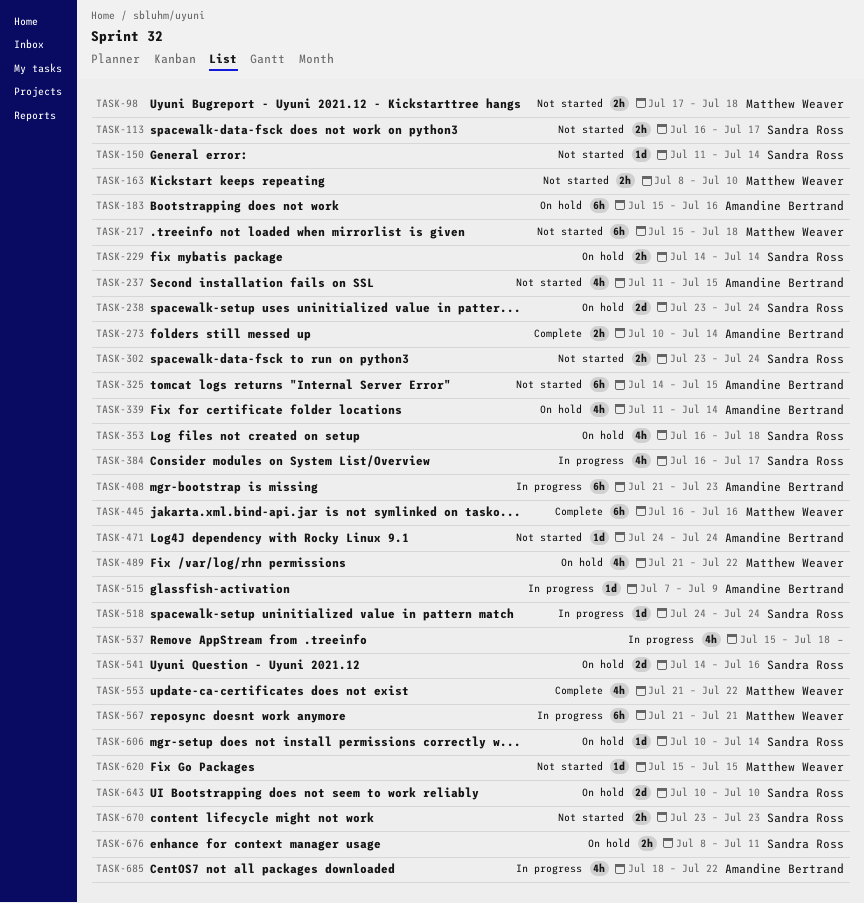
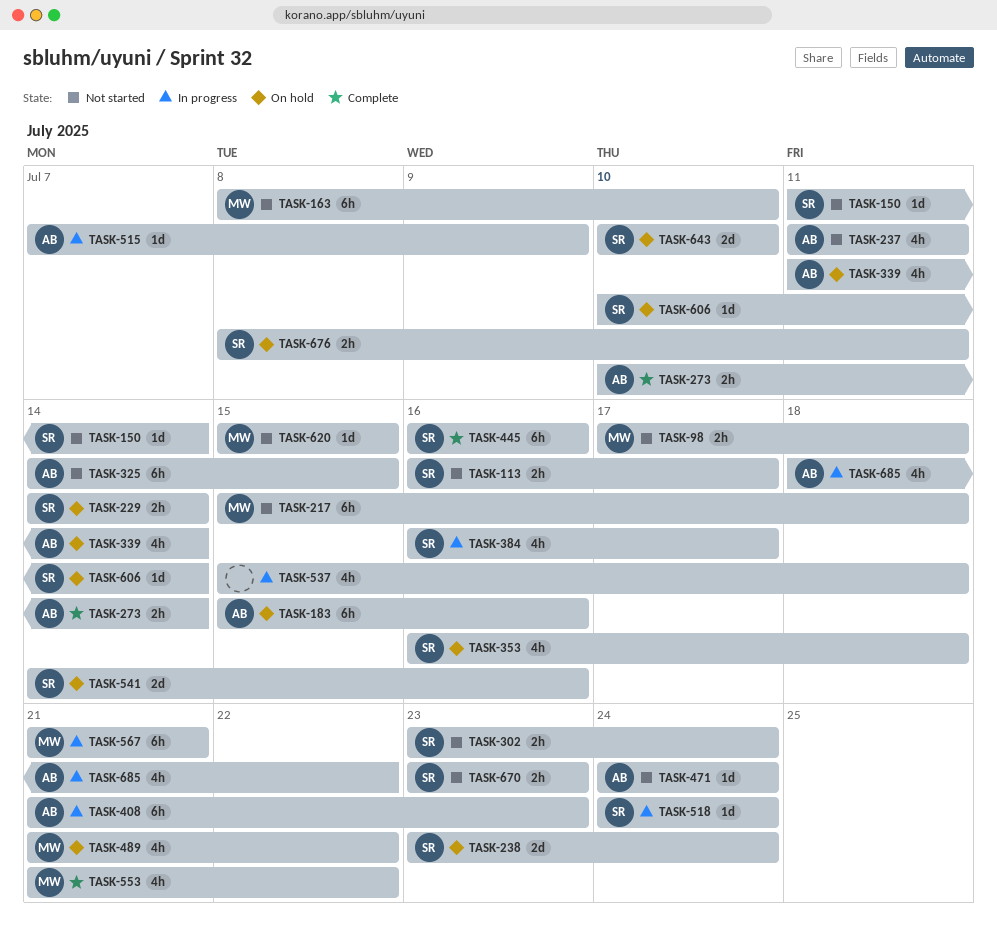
TASK-163, estimate: 2h -> 6h
TASK-237, due: Jul 15 -> Jul 11
TASK-445, owner: Matthew Weaver -> Sandra Ross

